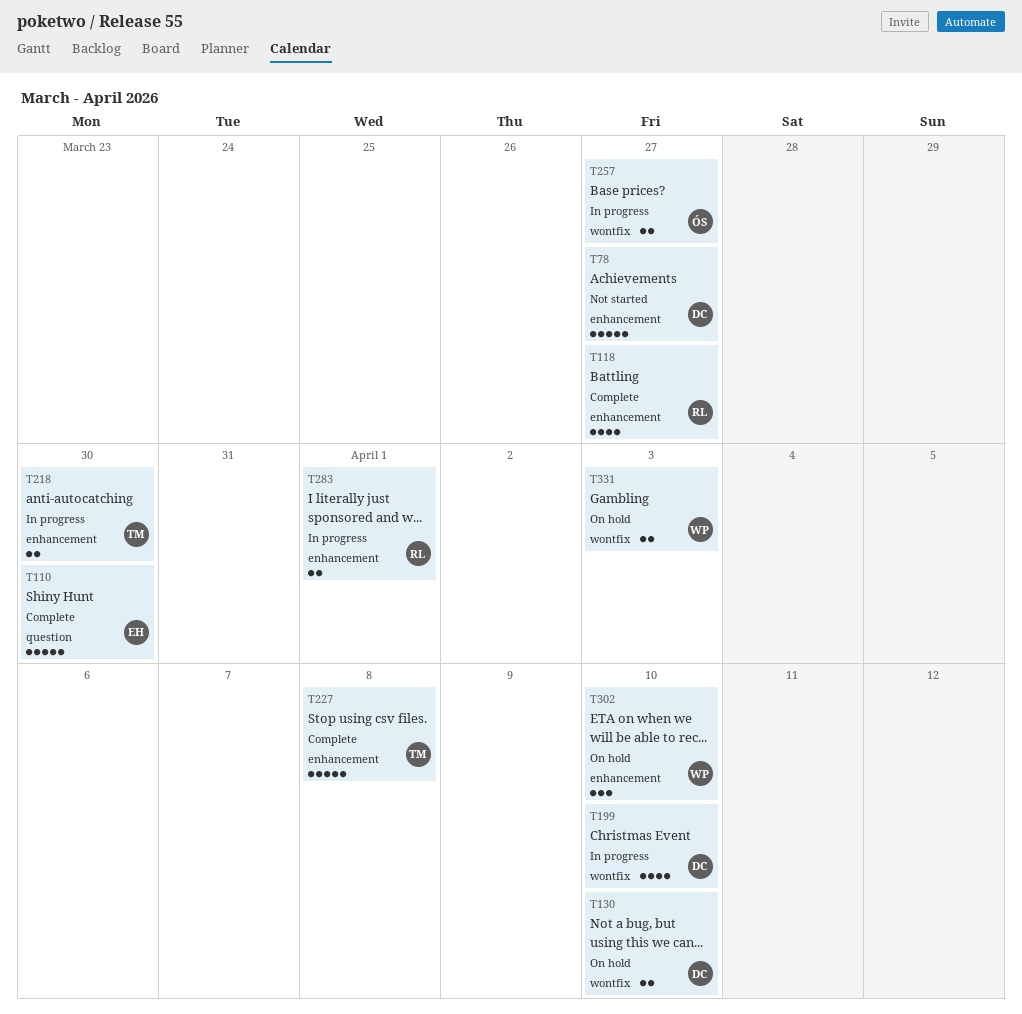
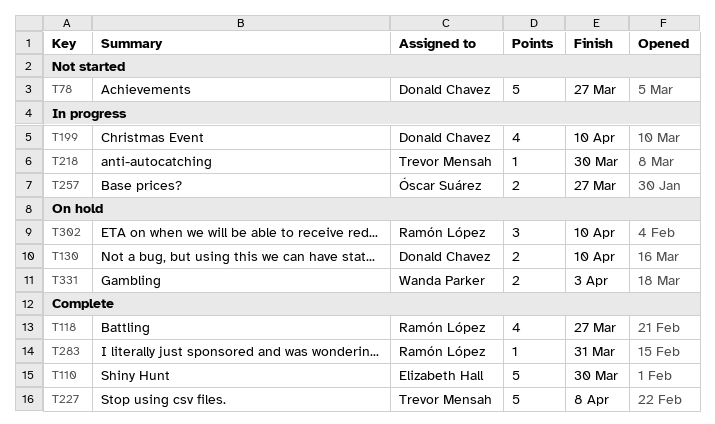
T218, estimate: 2 -> 1
T283, status: In progress -> Complete
T283, estimate: 2 -> 1
T283, due: Apr 1 -> Mar 31
T302, owner: Wanda Parker -> Ramón López

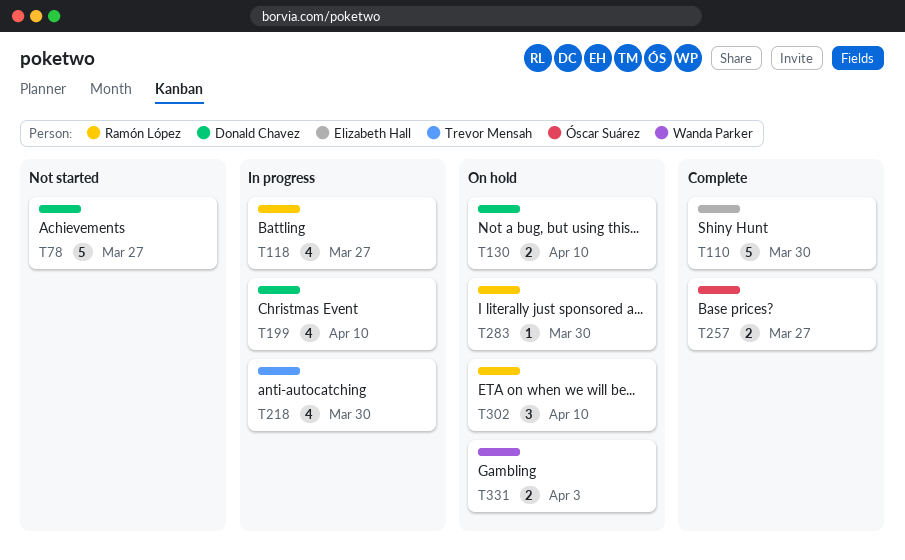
T118, status: Complete -> In progress
T218, estimate: 1 -> 4
T227: present -> none
T257, status: In progress -> Complete
T283, status: Complete -> On hold
T283, due: Mar 31 -> Mar 30

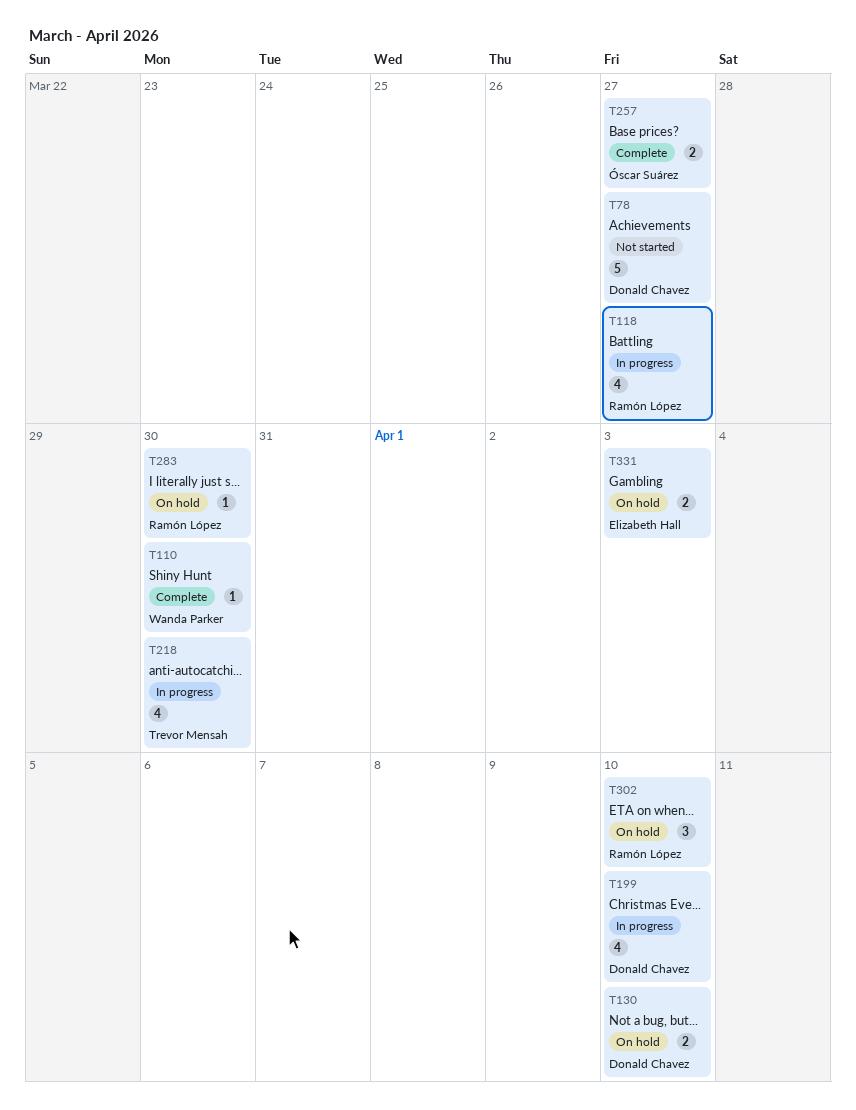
T110, owner: Elizabeth Hall -> Wanda Parker
T110, estimate: 5 -> 1
T331, owner: Wanda Parker -> Elizabeth Hall

